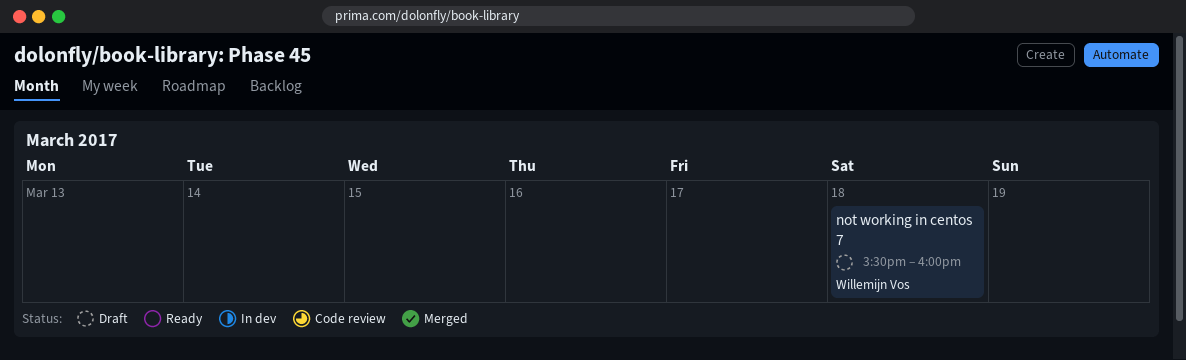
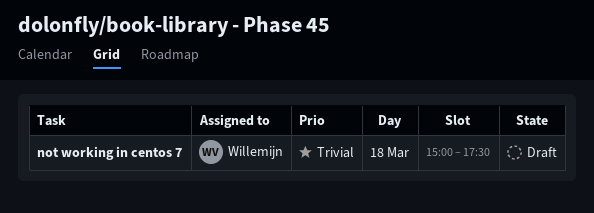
not working in centos 7, begins: 15:30 -> 15:00
not working in centos 7, ends: 16:00 -> 17:30

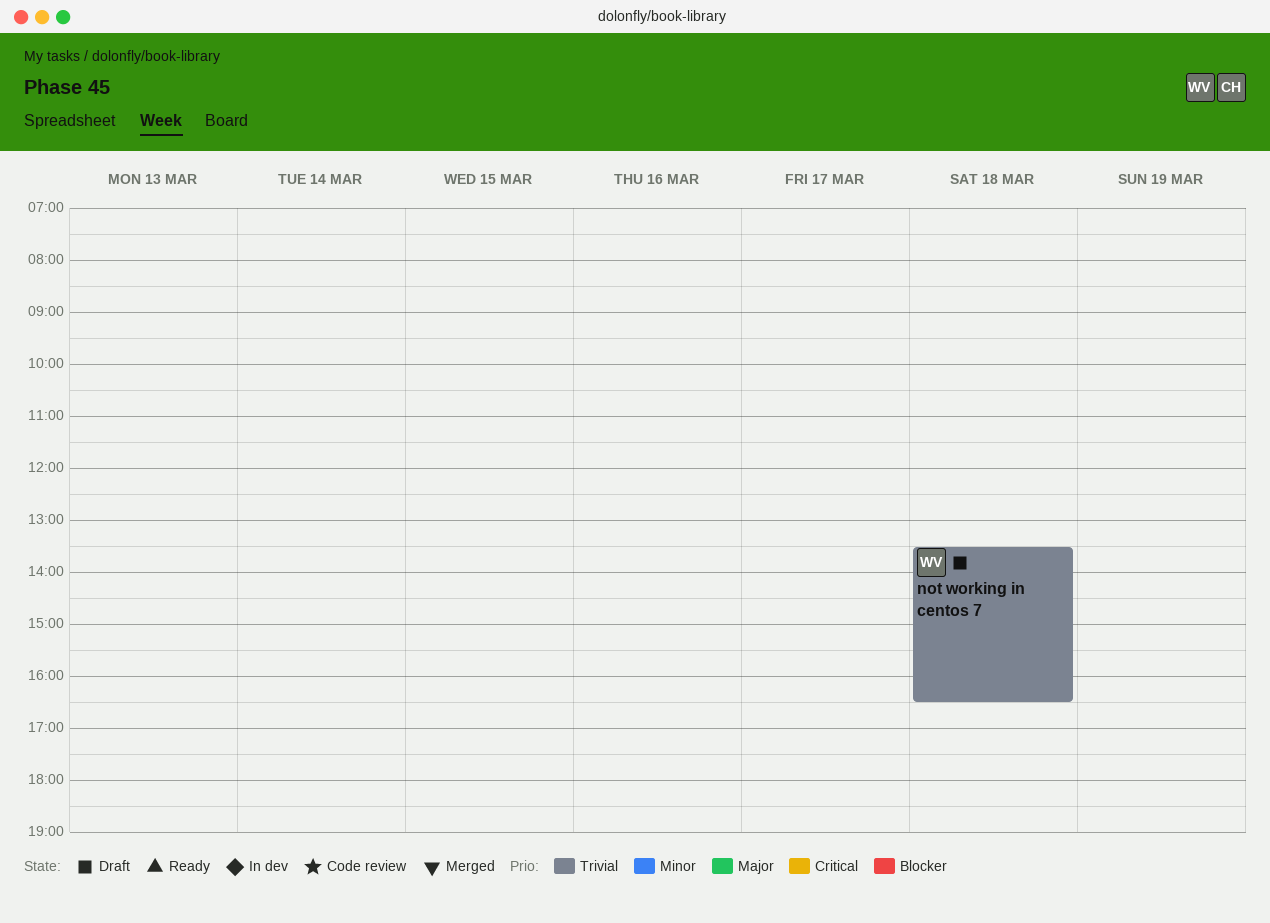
not working in centos 7, begins: 15:00 -> 13:30
not working in centos 7, ends: 17:30 -> 16:30

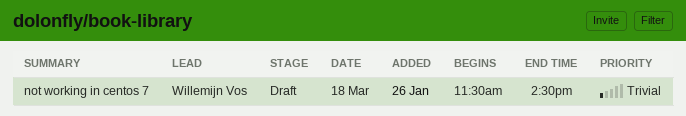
not working in centos 7, begins: 13:30 -> 11:30
not working in centos 7, ends: 16:30 -> 14:30

